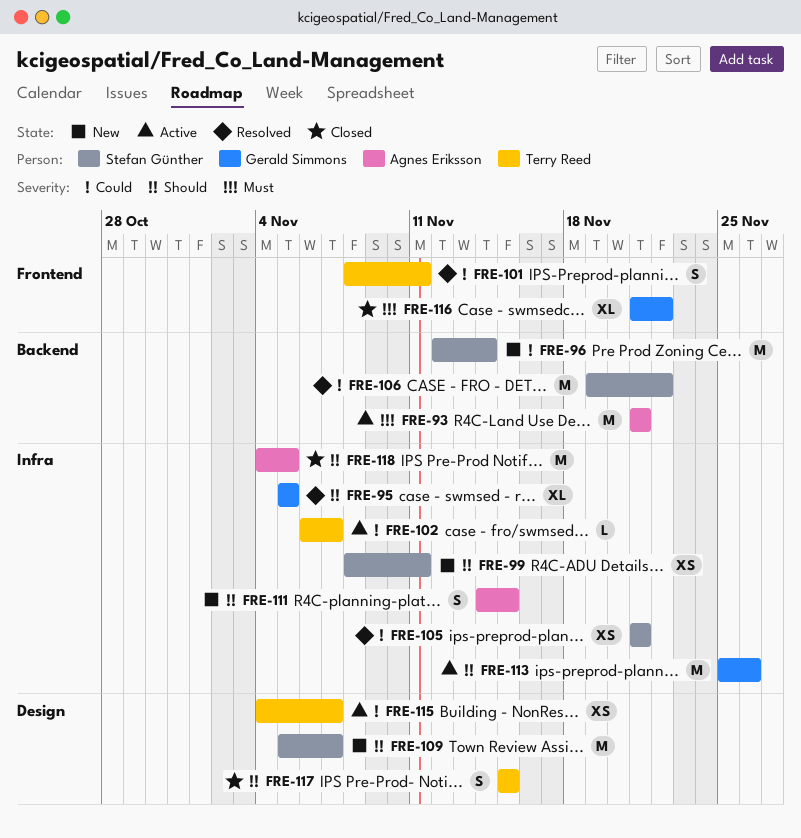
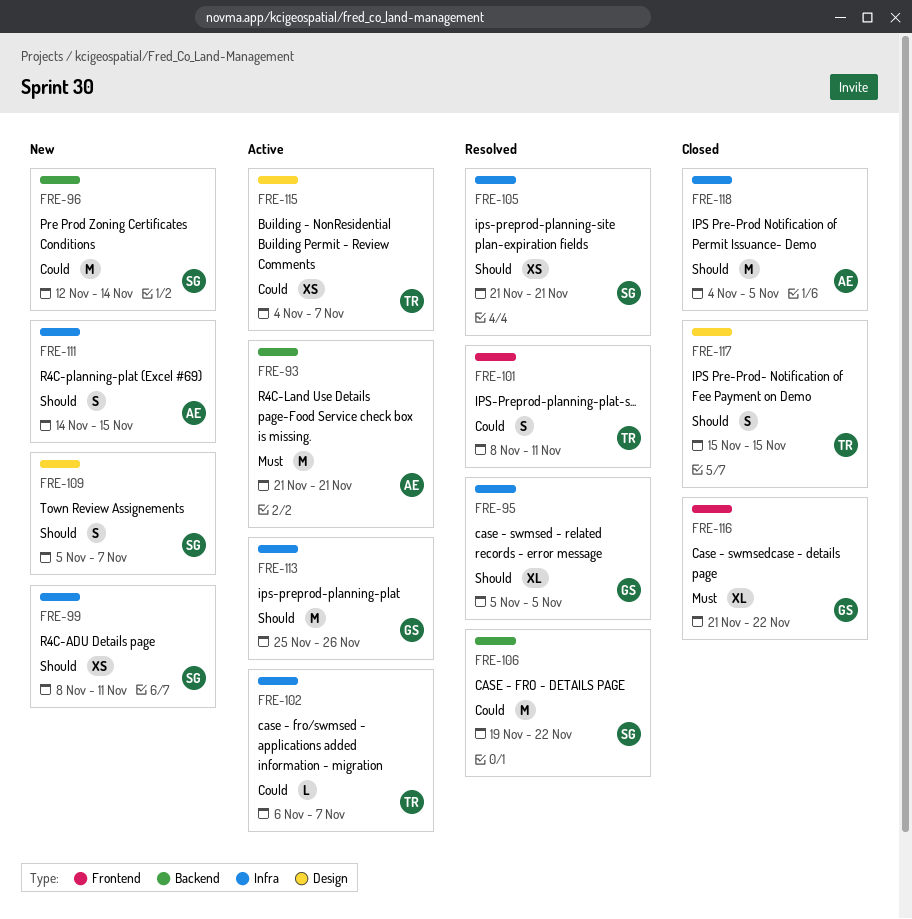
FRE-105, priority: Could -> Should
FRE-109, estimate: M -> S

